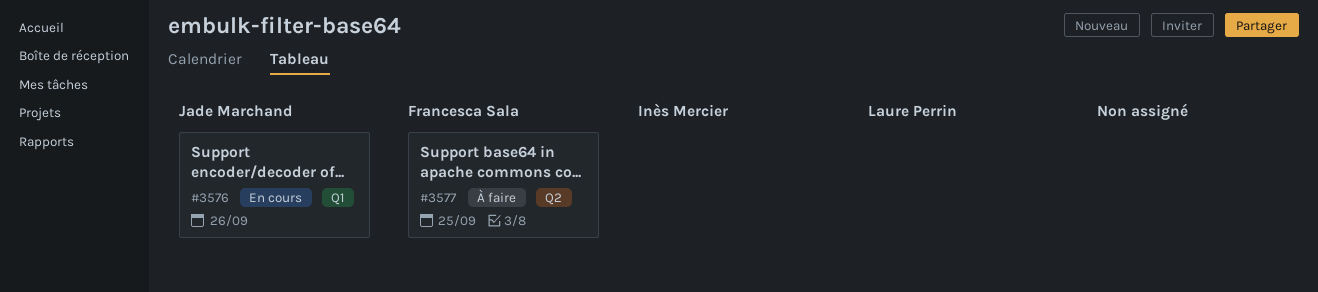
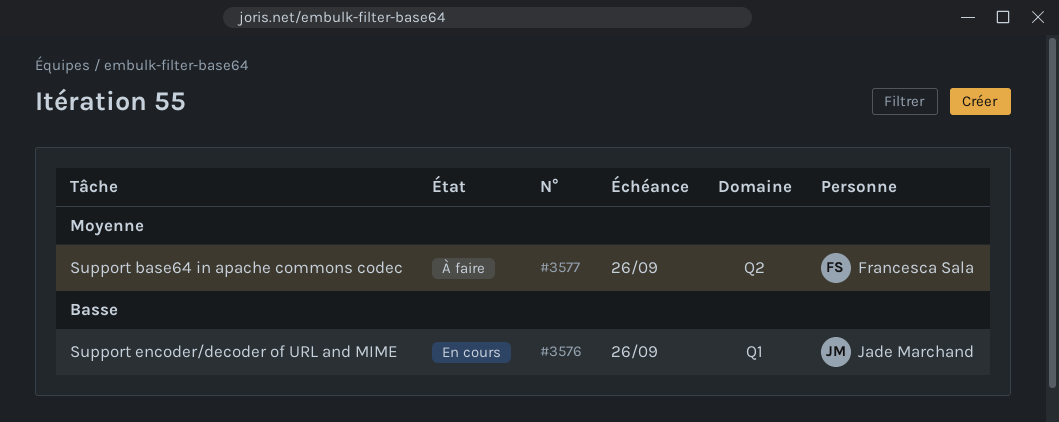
#3577, due: Sep 25 -> Sep 26

